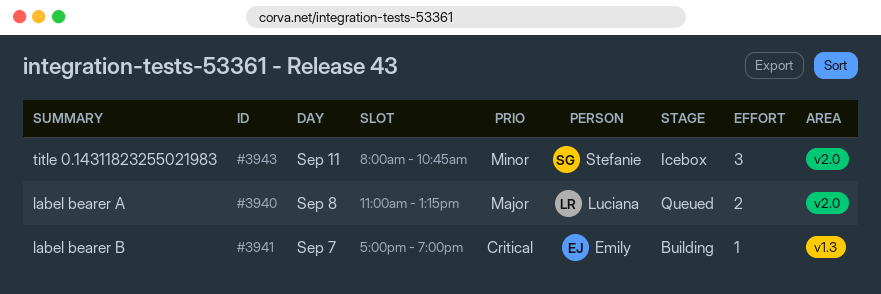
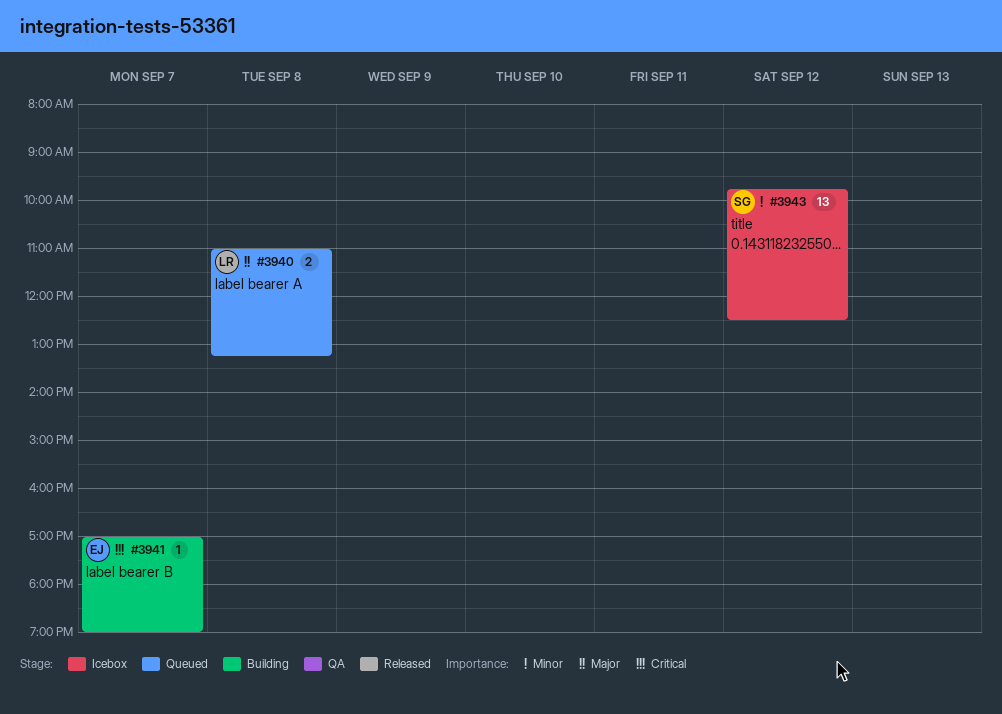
#3943, estimate: 3 -> 13
#3943, day: Sep 11 -> Sep 12
#3943, begins: 08:00 -> 09:45
#3943, ends: 10:45 -> 12:30

